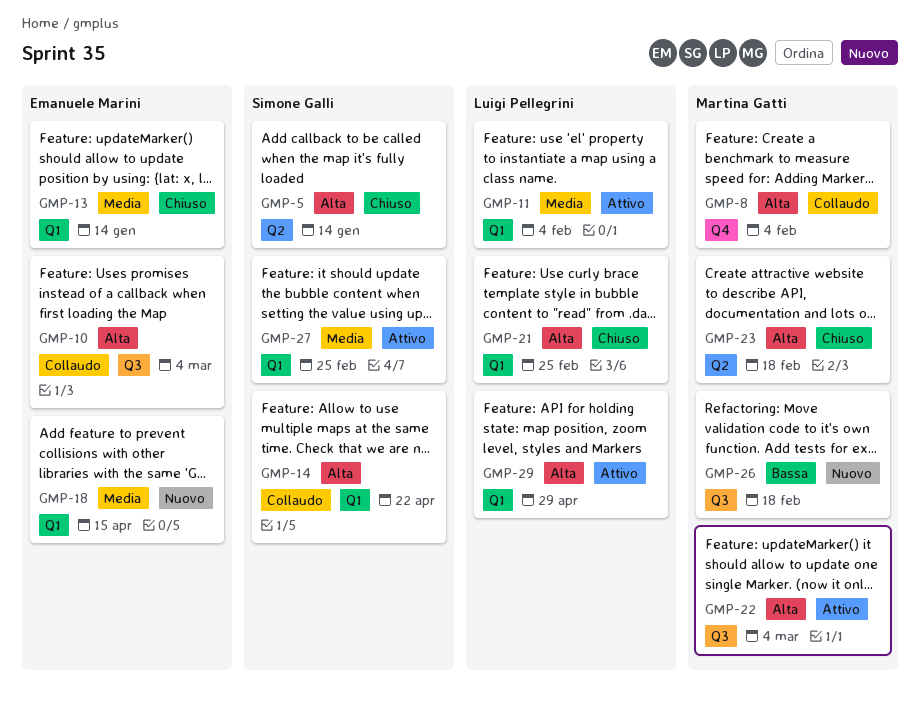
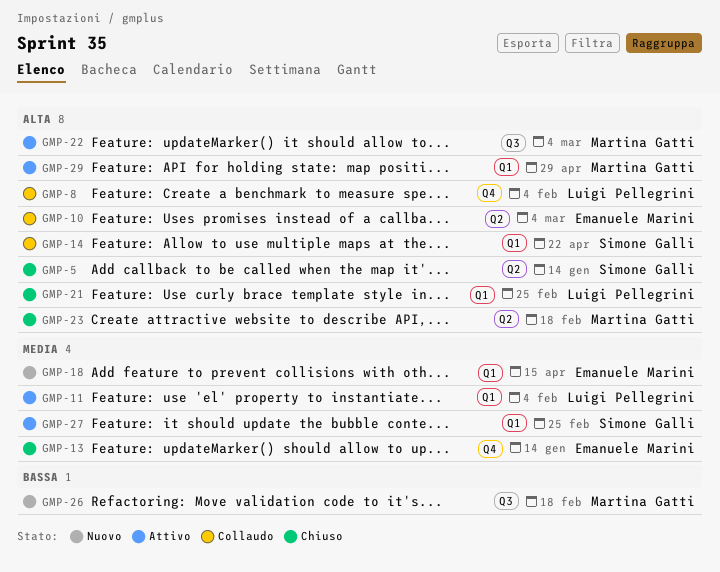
GMP-8, owner: Martina Gatti -> Luigi Pellegrini
GMP-10, label: Q3 -> Q2
GMP-13, label: Q1 -> Q4
GMP-29, owner: Luigi Pellegrini -> Martina Gatti

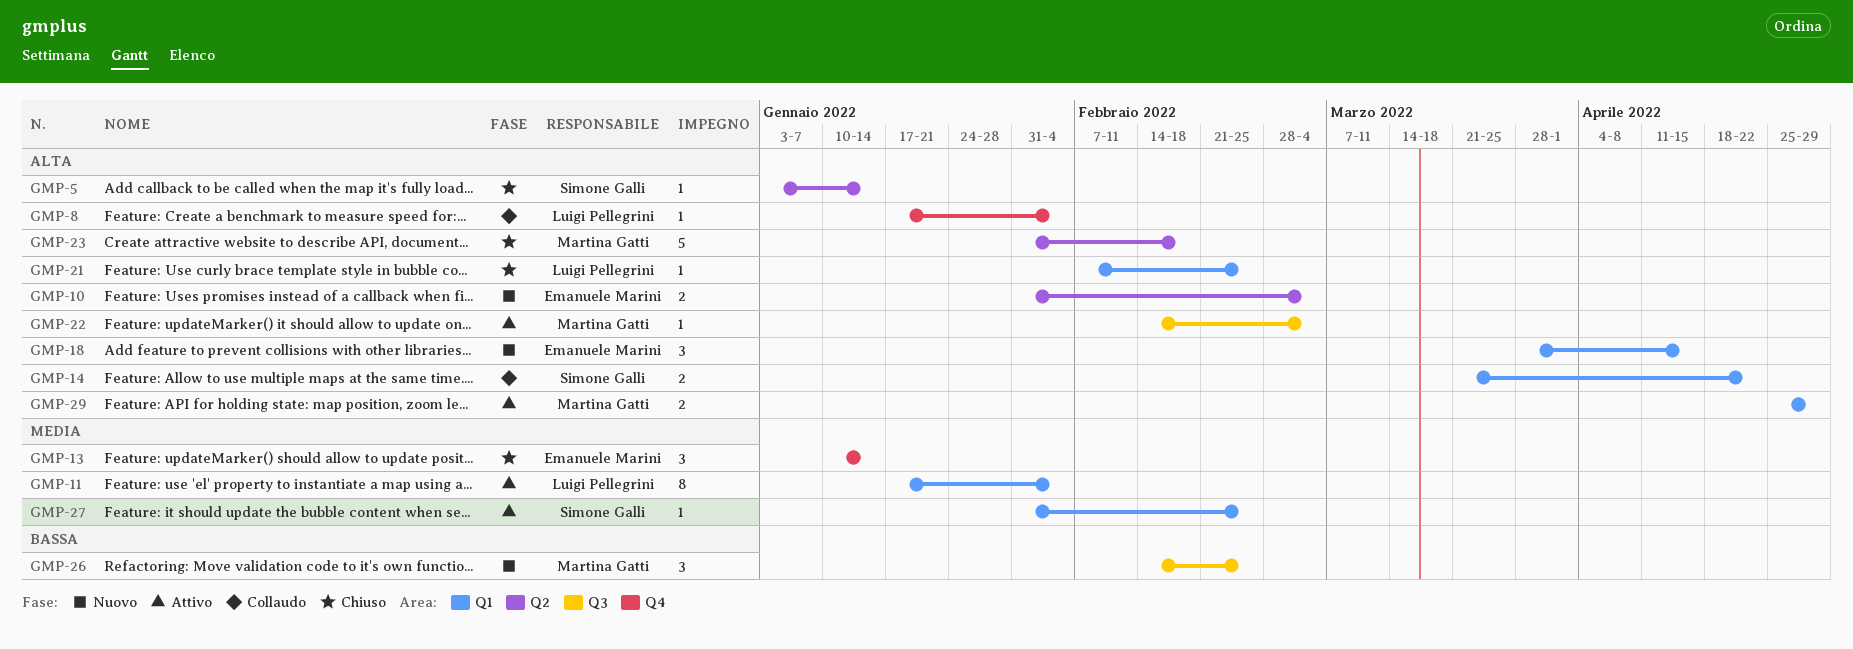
GMP-10, status: Collaudo -> Nuovo
GMP-18, priority: Media -> Alta
GMP-26, due: Feb 18 -> Feb 25

